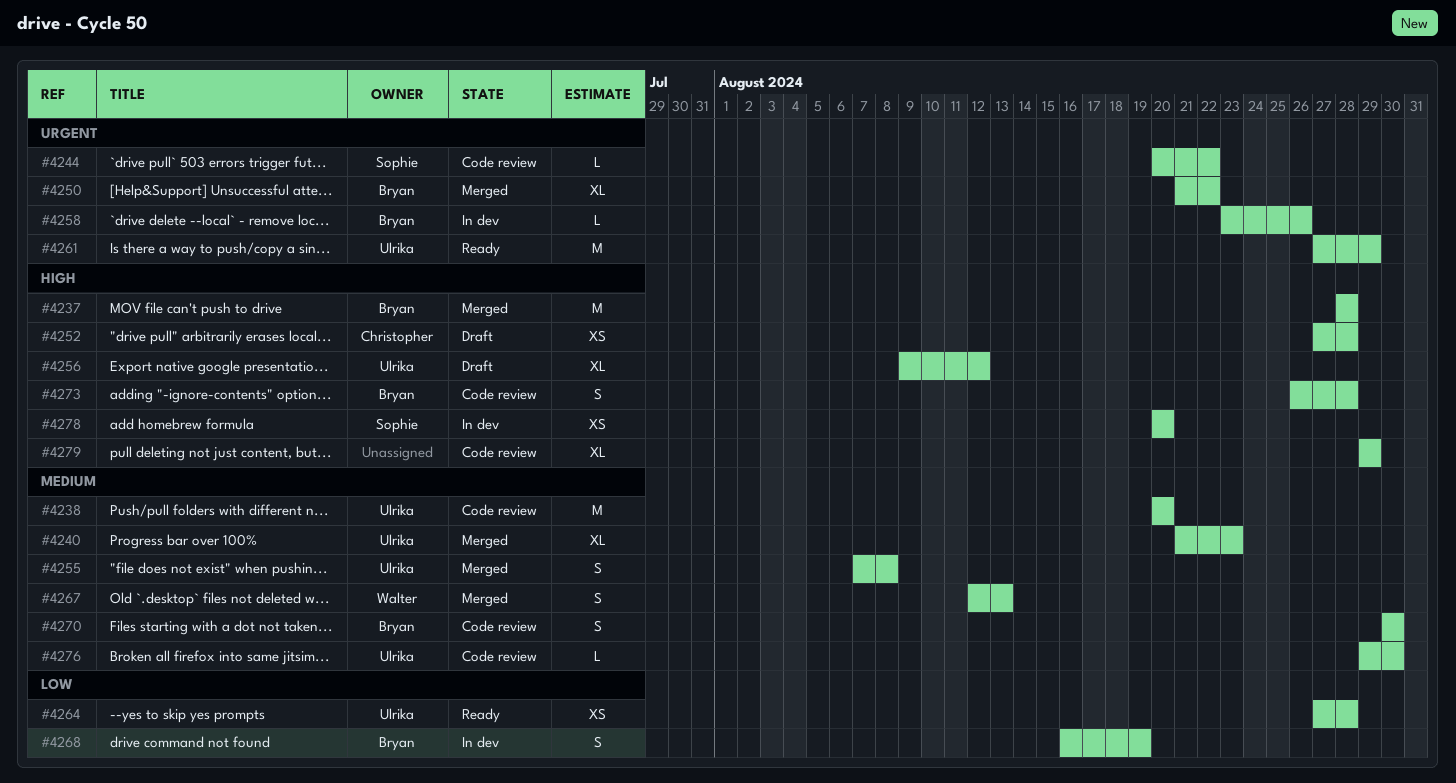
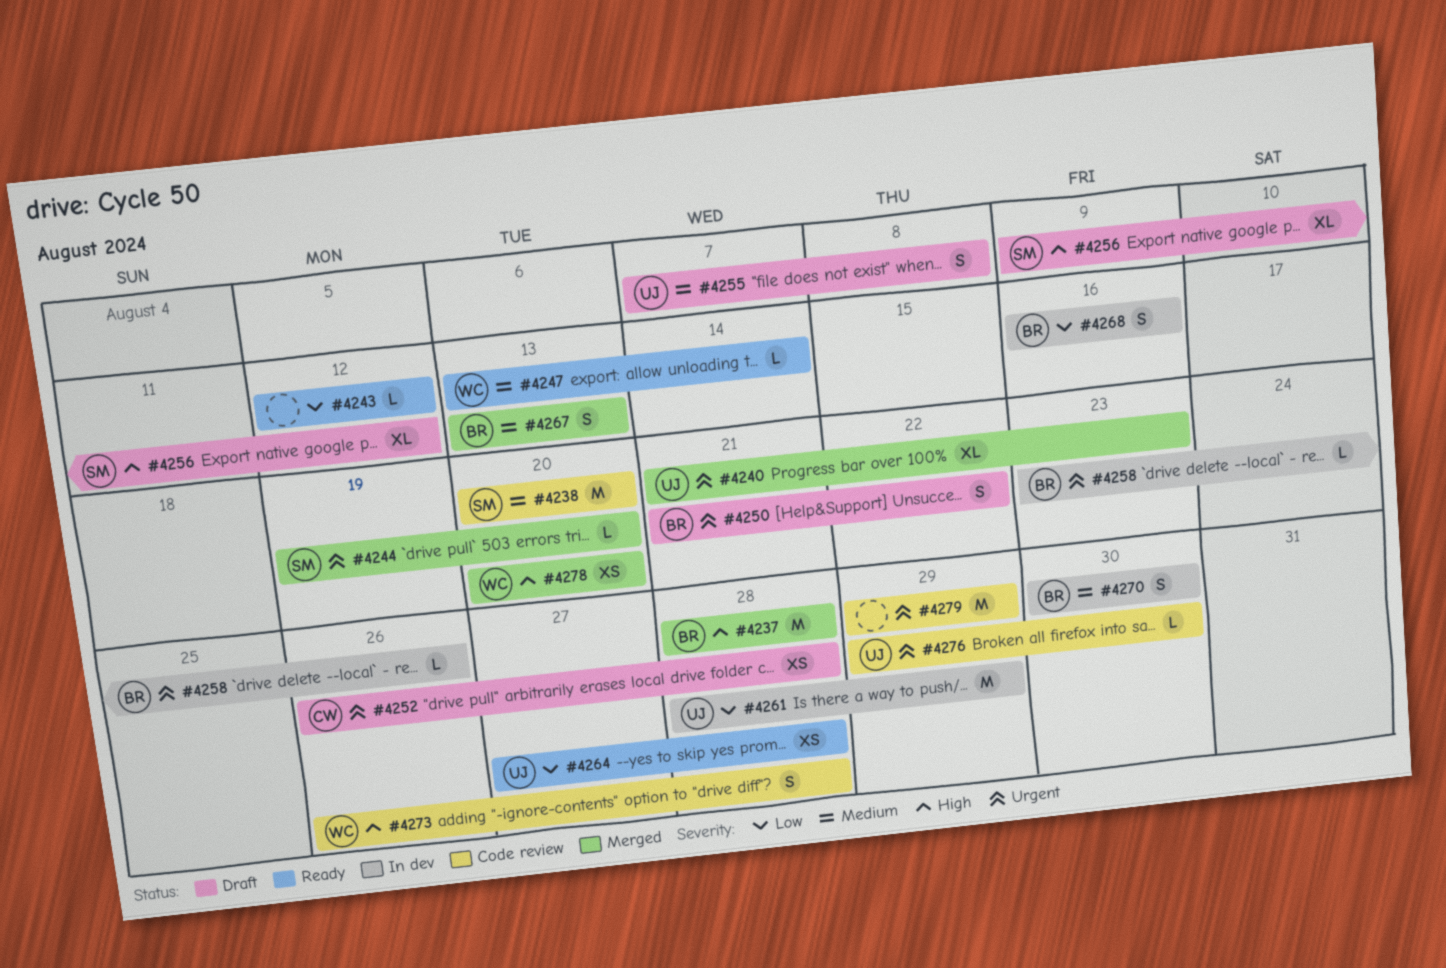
#4238, owner: Ulrika -> Sophie
#4240, priority: Medium -> Urgent
#4243: none -> present
#4244, status: Code review -> Merged
#4244, start: Aug 20 -> Aug 19
#4244, due: Aug 22 -> Aug 20
#4247: none -> present
#4250, status: Merged -> Draft
#4250, estimate: XL -> S
#4252, priority: High -> Urgent
#4252, start: Aug 27 -> Aug 26
#4255, status: Merged -> Draft
#4256, owner: Ulrika -> Sophie
#4261, status: Ready -> In dev
#4261, priority: Urgent -> Low
#4261, start: Aug 27 -> Aug 28
#4267, owner: Walter -> Bryan
#4267, start: Aug 12 -> Aug 13
#4268, due: Aug 19 -> Aug 16
#4270, status: Code review -> In dev
#4273, owner: Bryan -> Walter
#4276, priority: Medium -> Urgent
#4278, status: In dev -> Merged
#4278, owner: Sophie -> Walter
#4279, priority: High -> Urgent
#4279, estimate: XL -> M

